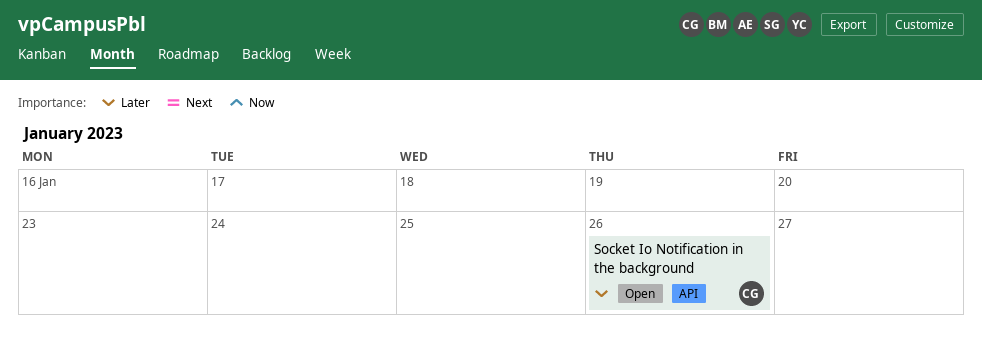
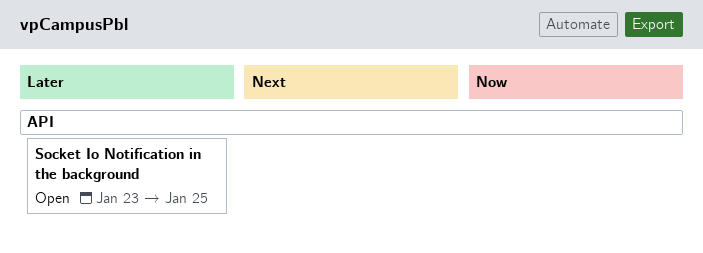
Socket Io Notification in the background, due: Jan 26 -> Jan 25

